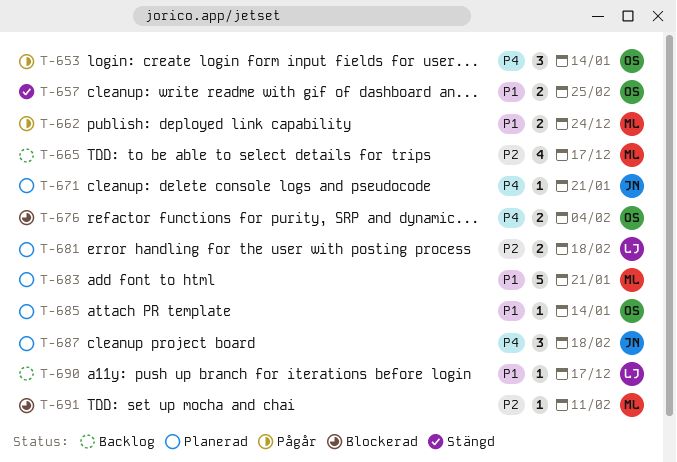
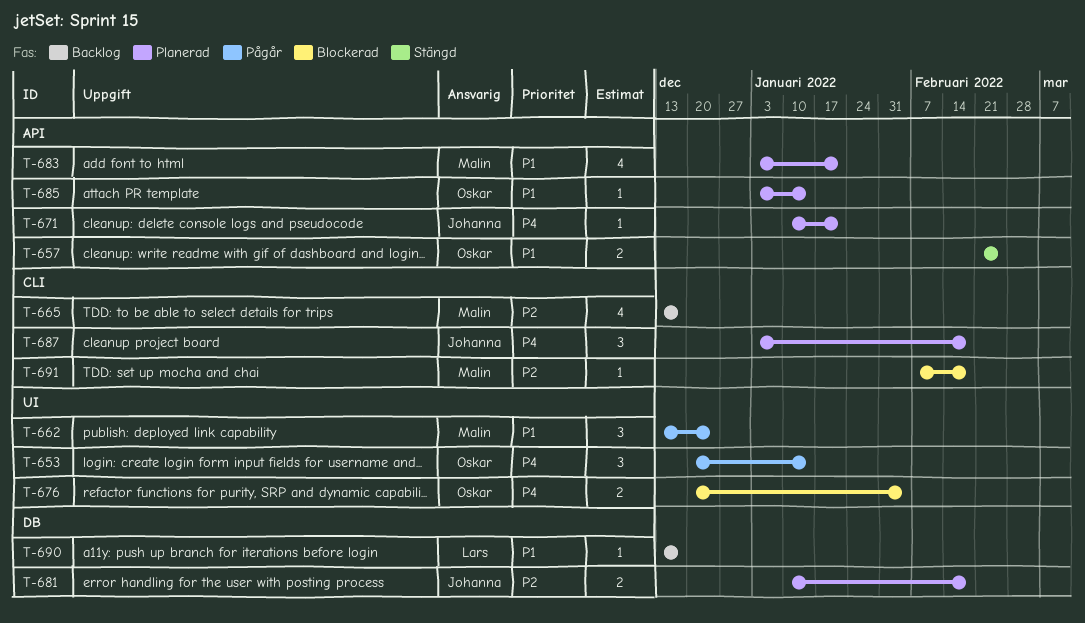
T-662, estimate: 2 -> 3
T-681, owner: Lars -> Johanna
T-683, estimate: 5 -> 4
T-691, due: Feb 11 -> Feb 18

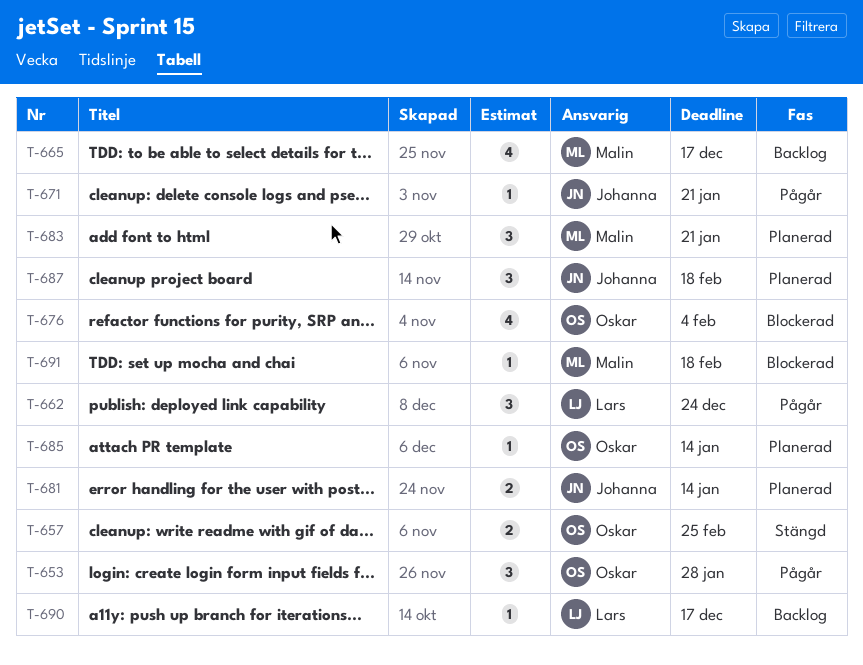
T-653, due: Jan 14 -> Jan 28
T-662, owner: Malin -> Lars
T-671, status: Planerad -> Pågår
T-676, estimate: 2 -> 4
T-681, due: Feb 18 -> Jan 14
T-683, estimate: 4 -> 3

